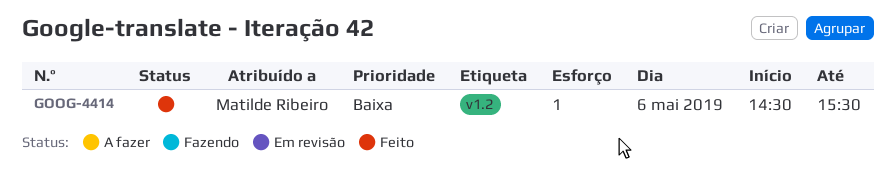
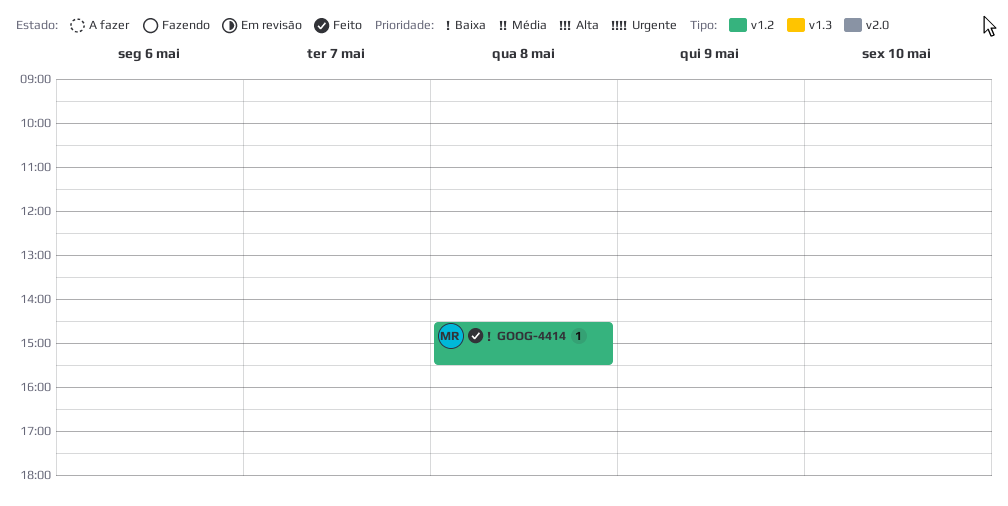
GOOG-4414, day: May 6 -> May 8

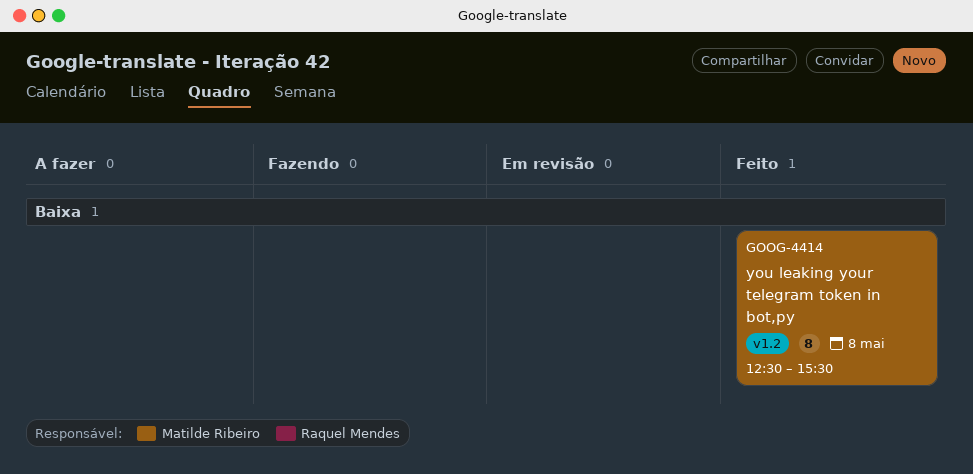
GOOG-4414, estimate: 1 -> 8
GOOG-4414, begins: 14:30 -> 12:30

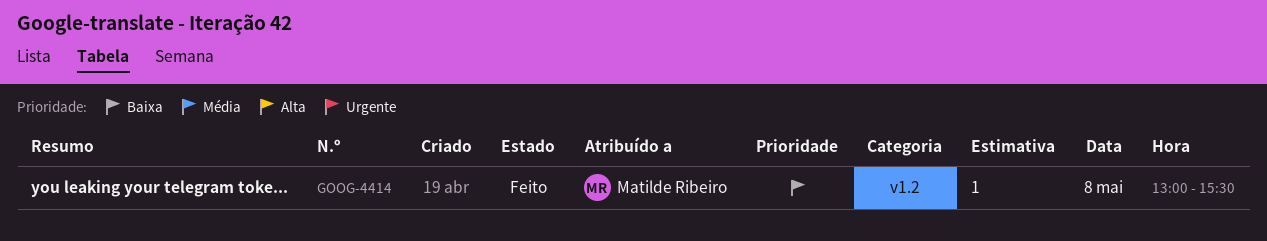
GOOG-4414, estimate: 8 -> 1
GOOG-4414, begins: 12:30 -> 13:00

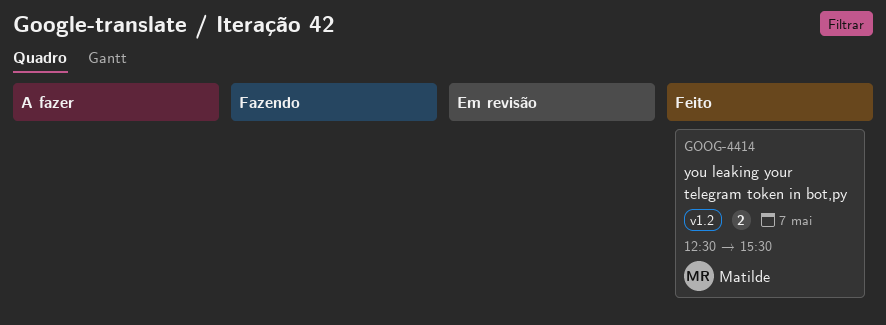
GOOG-4414, estimate: 1 -> 2
GOOG-4414, day: May 8 -> May 7
GOOG-4414, begins: 13:00 -> 12:30

